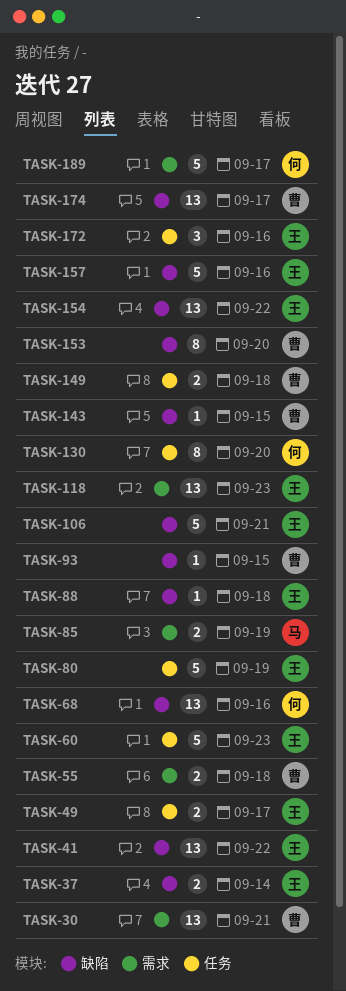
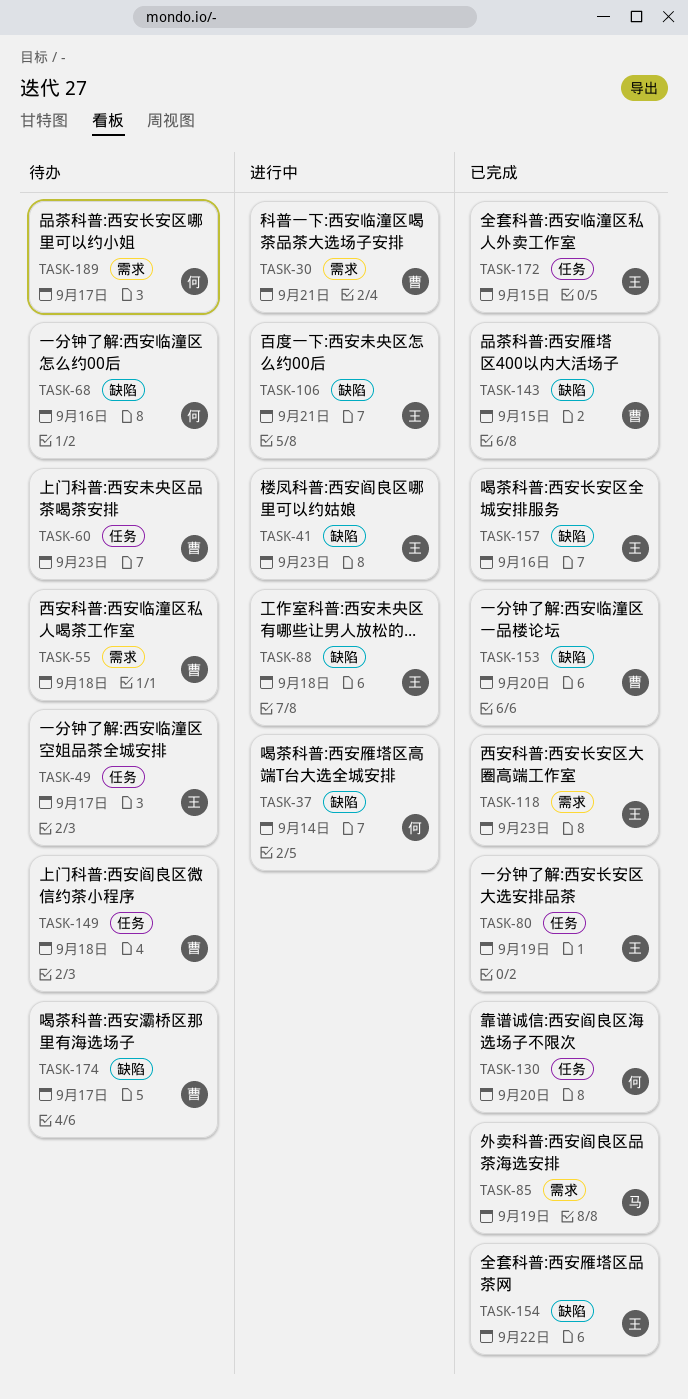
TASK-37, owner: 王 -> 何
TASK-41, due: Sep 22 -> Sep 23
TASK-60, owner: 王 -> 曹
TASK-93: present -> none
TASK-172, due: Sep 16 -> Sep 15

